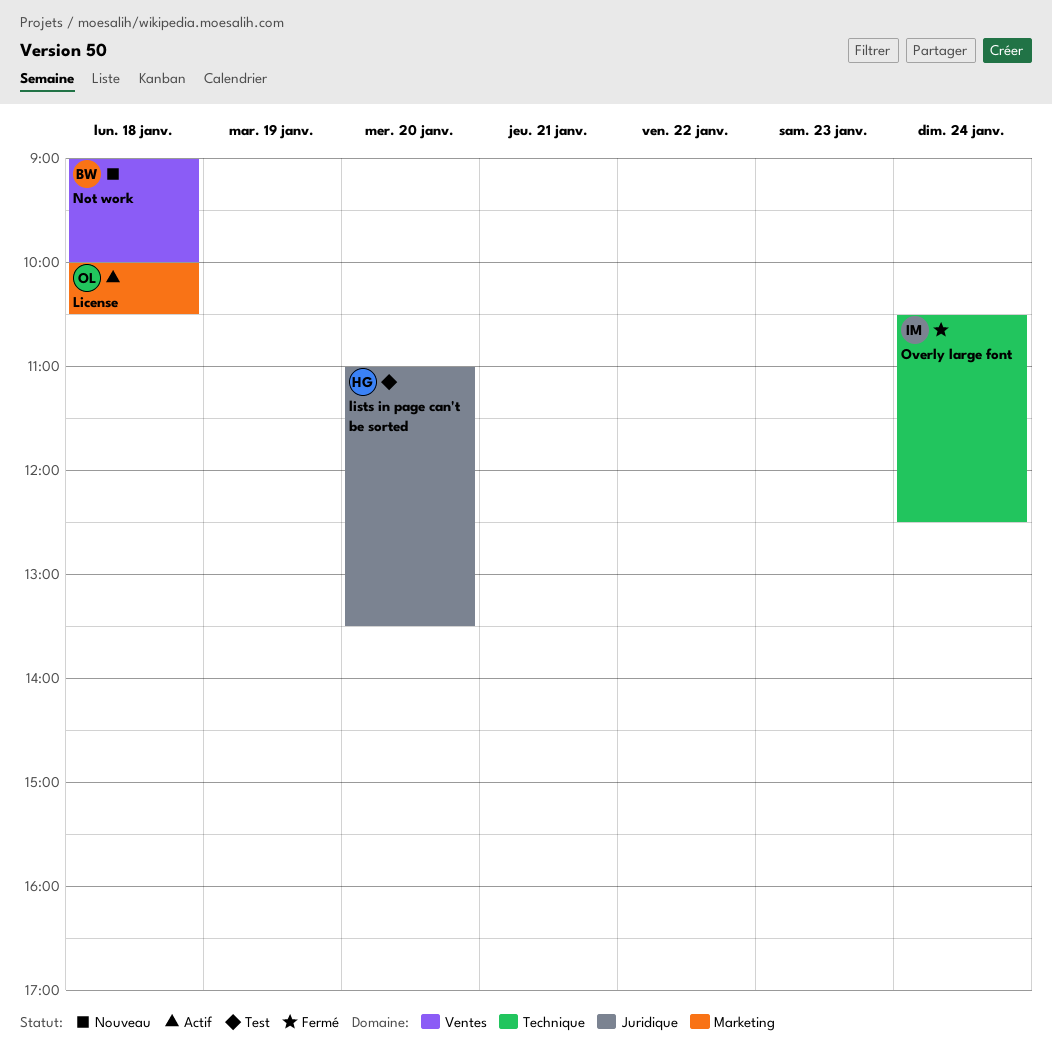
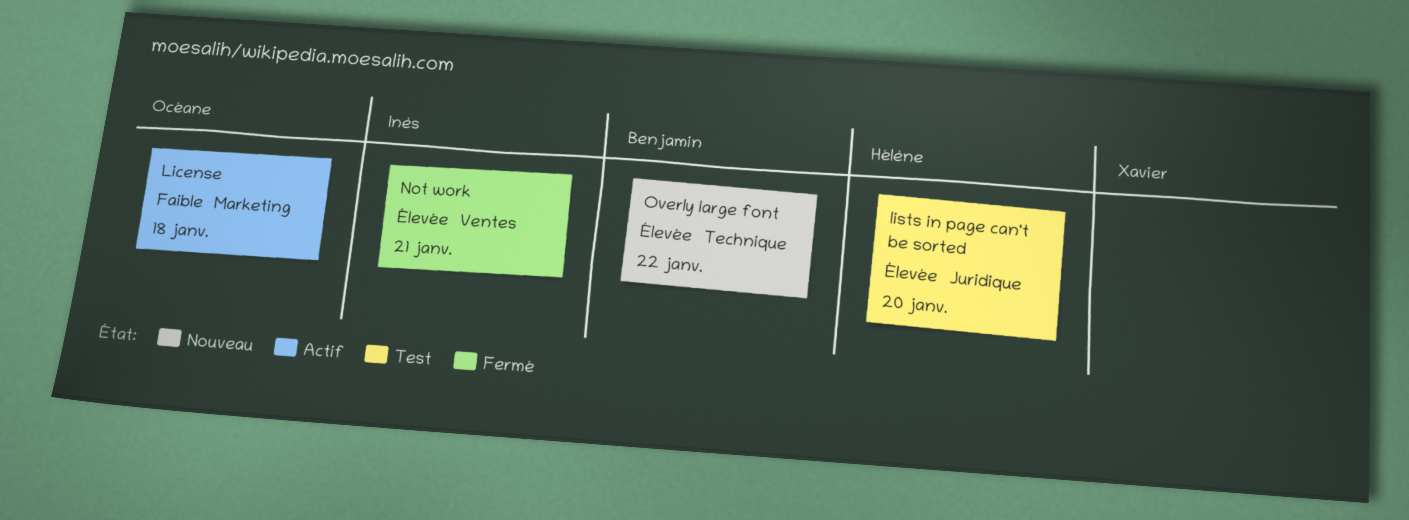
Not work, status: Nouveau -> Fermé
Not work, owner: Benjamin -> Inès
Not work, day: Jan 18 -> Jan 21
Overly large font, status: Fermé -> Nouveau
Overly large font, owner: Inès -> Benjamin
Overly large font, day: Jan 24 -> Jan 22

